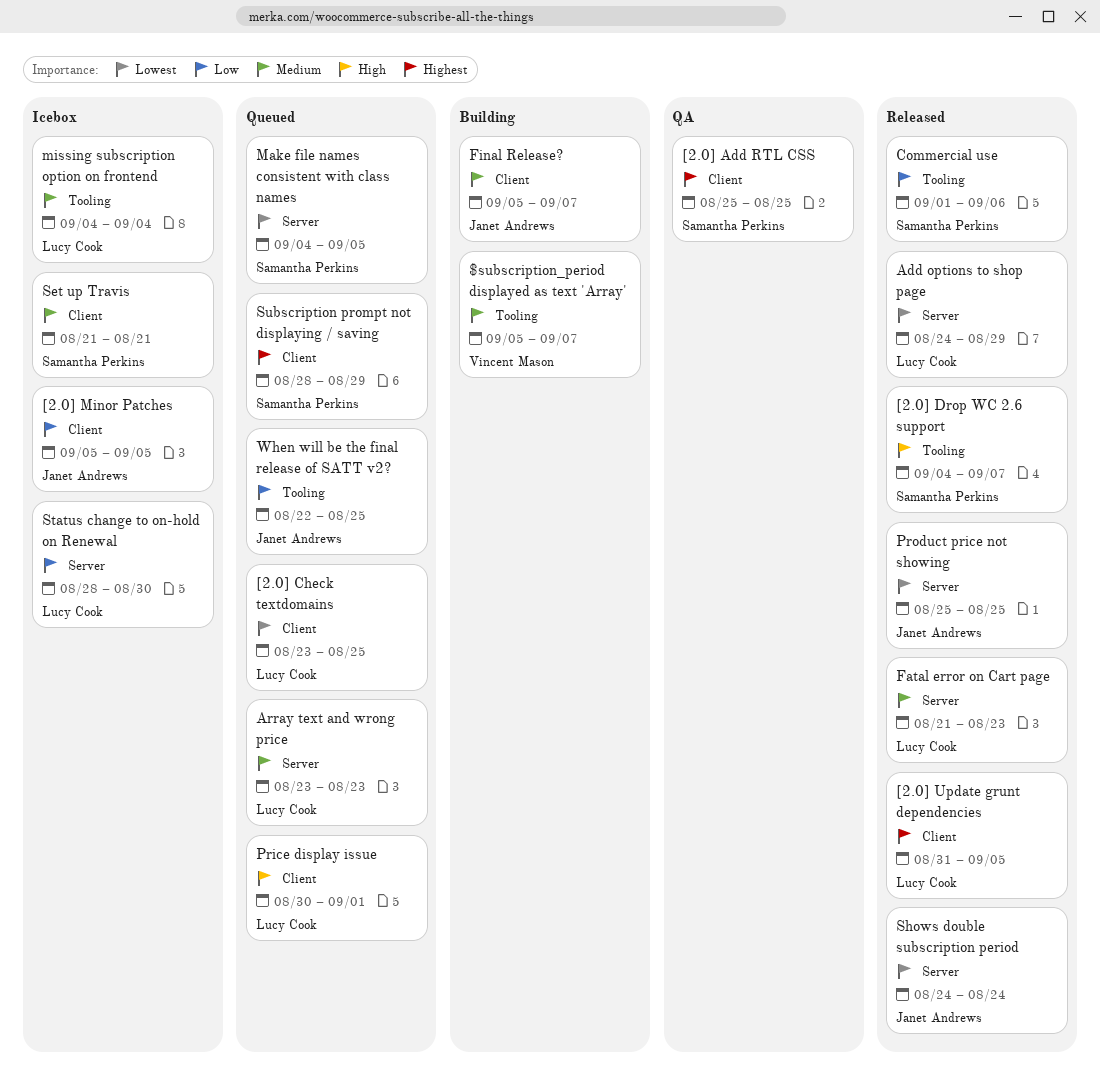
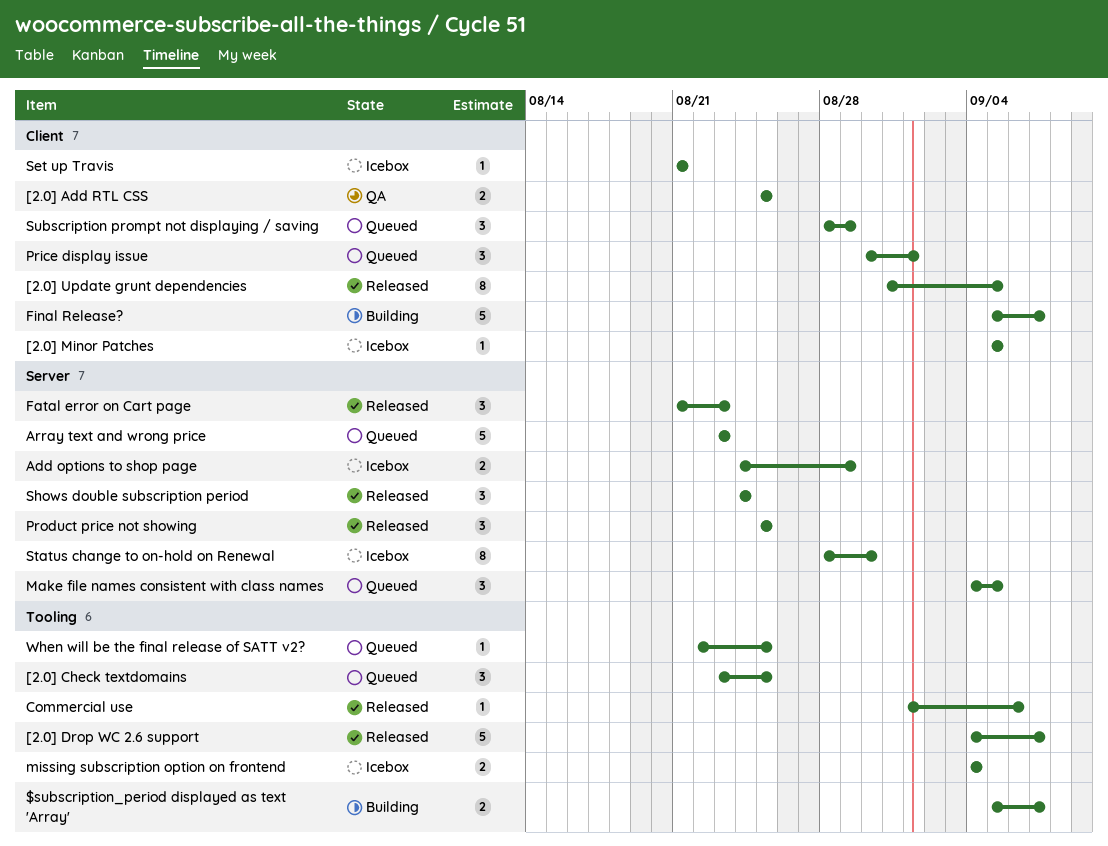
[2.0] Check textdomains, label: Client -> Tooling
Add options to shop page, status: Released -> Icebox

